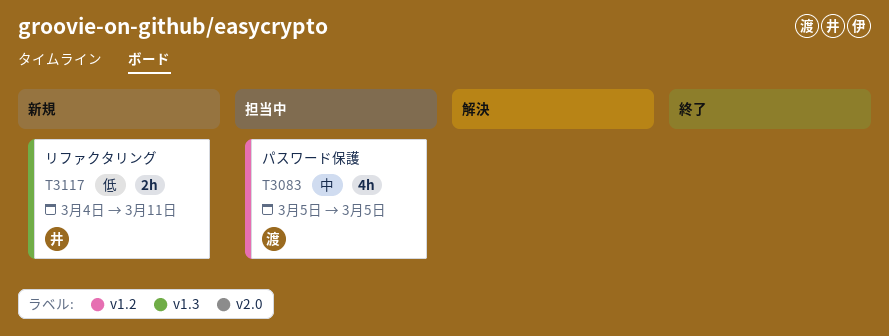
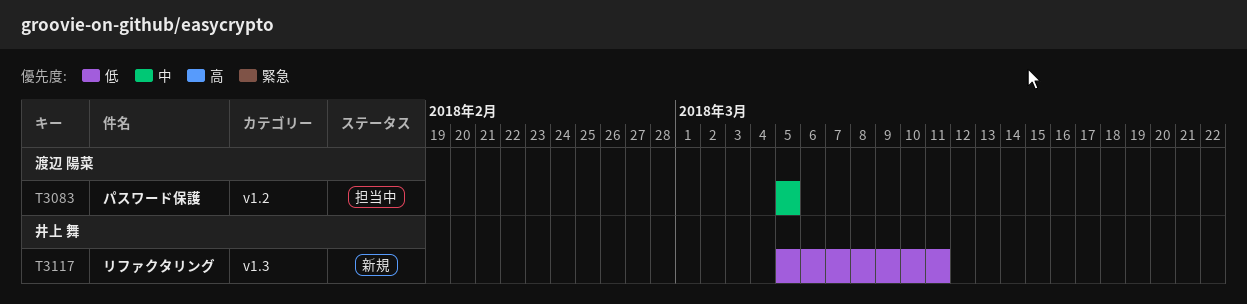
T3117, start: Mar 4 -> Mar 5

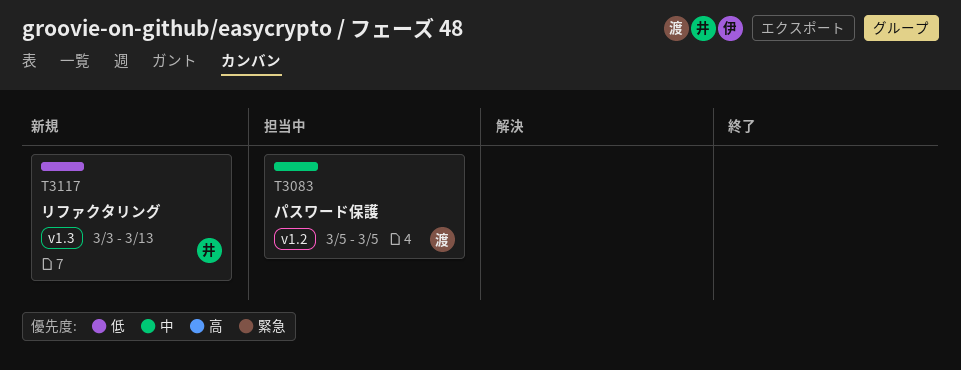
T3117, start: Mar 5 -> Mar 3
T3117, due: Mar 11 -> Mar 13

